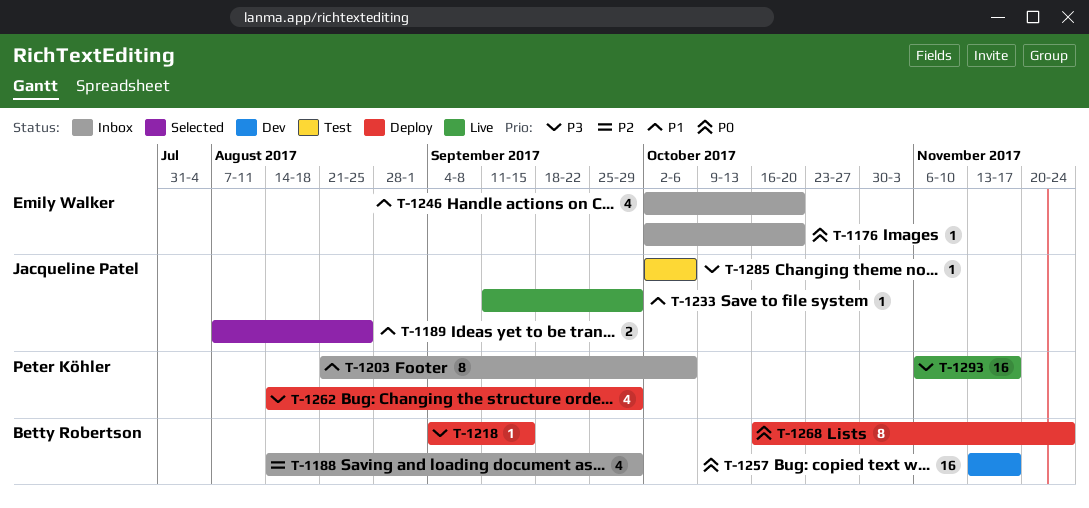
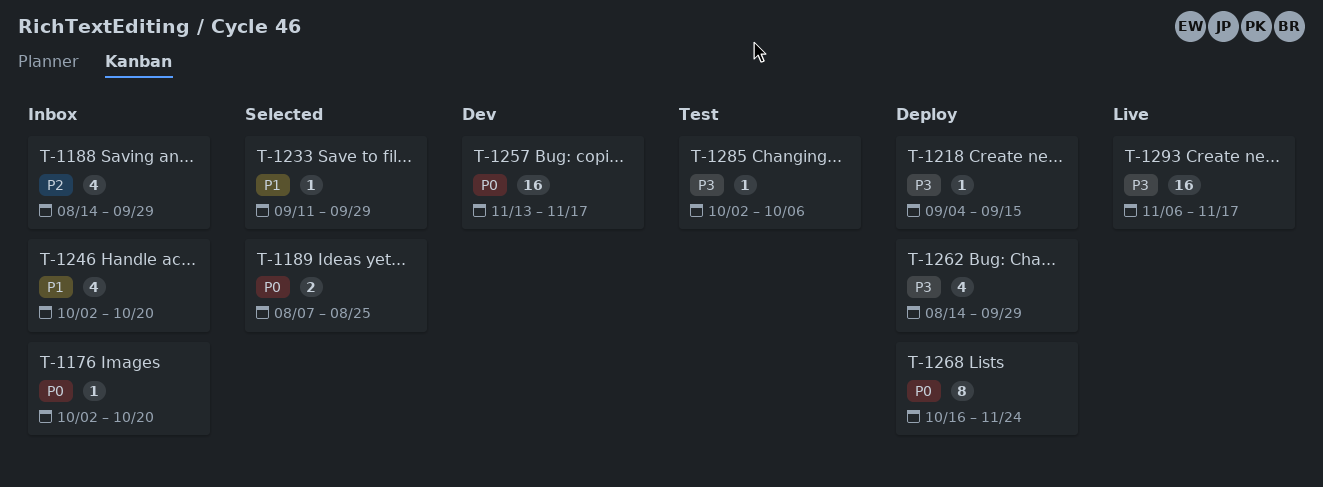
T-1189, priority: P1 -> P0
T-1203: present -> none
T-1233, status: Live -> Selected

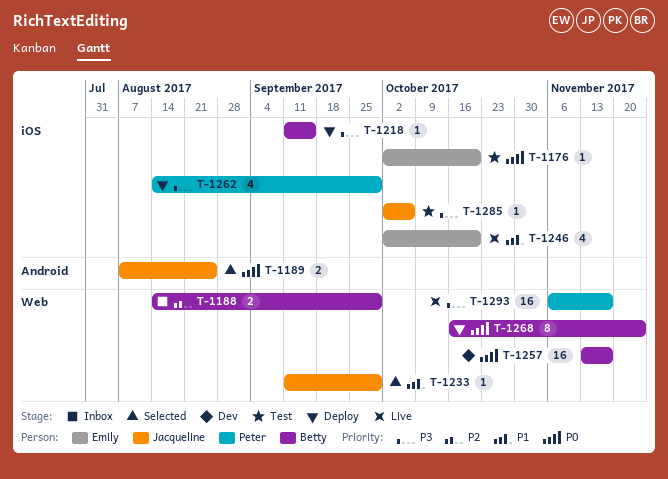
T-1176, status: Inbox -> Test
T-1188, estimate: 4 -> 2
T-1218, start: Sep 4 -> Sep 11
T-1246, status: Inbox -> Live

